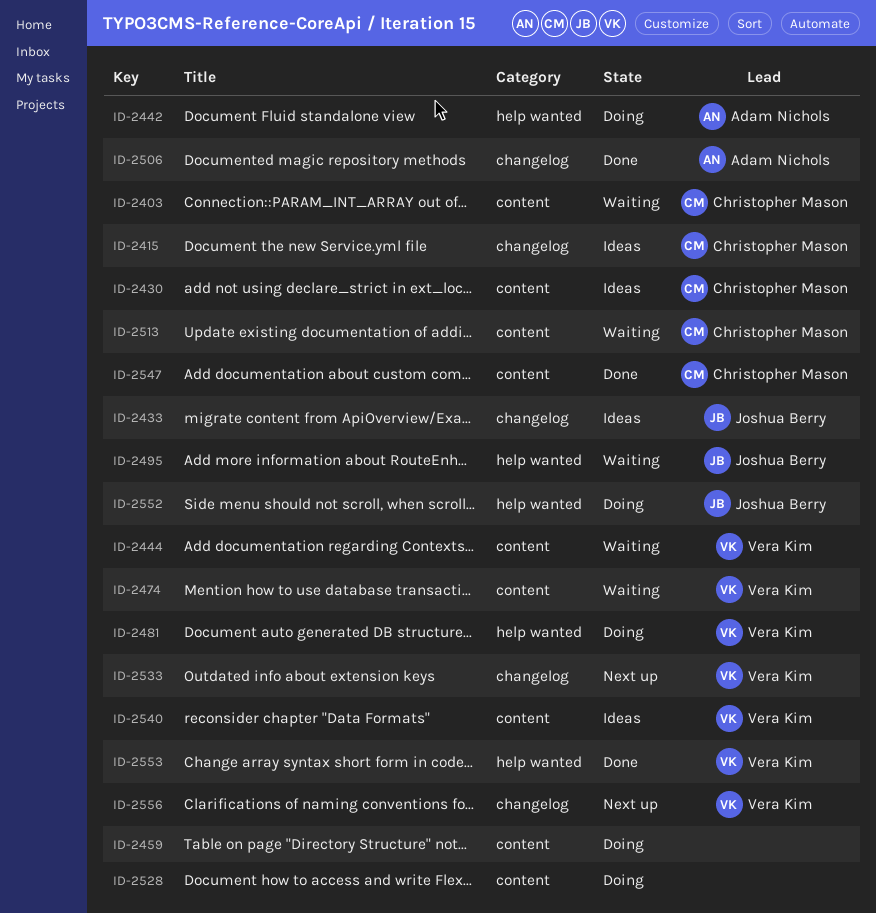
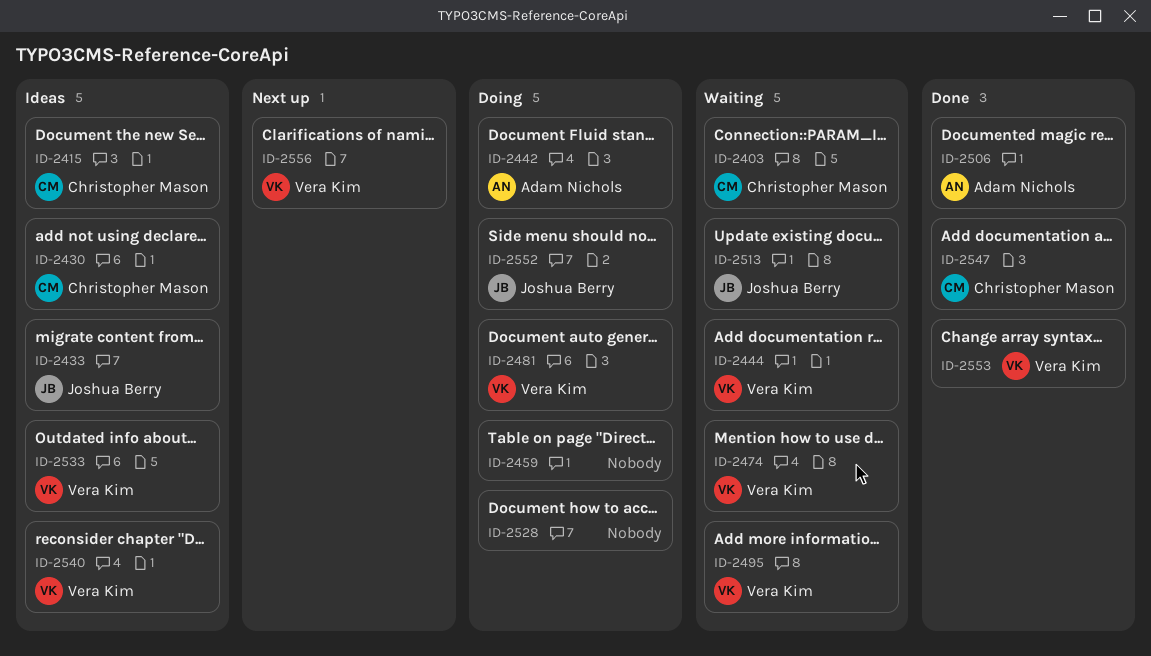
ID-2495, owner: Joshua Berry -> Vera Kim
ID-2513, owner: Christopher Mason -> Joshua Berry
ID-2533, status: Next up -> Ideas

